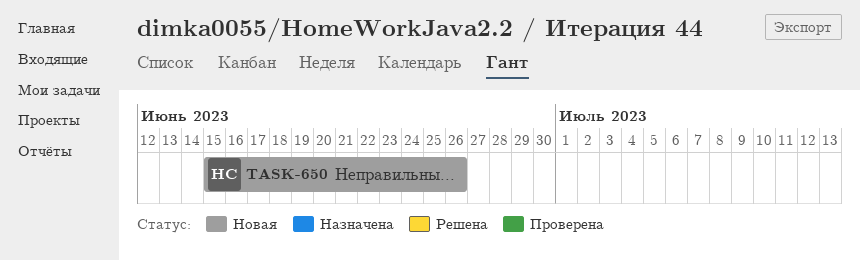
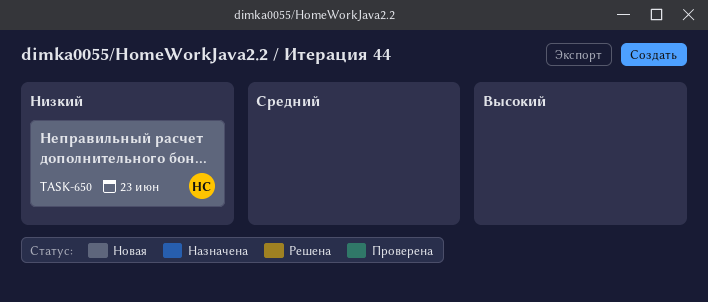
TASK-650, due: Jun 26 -> Jun 23

